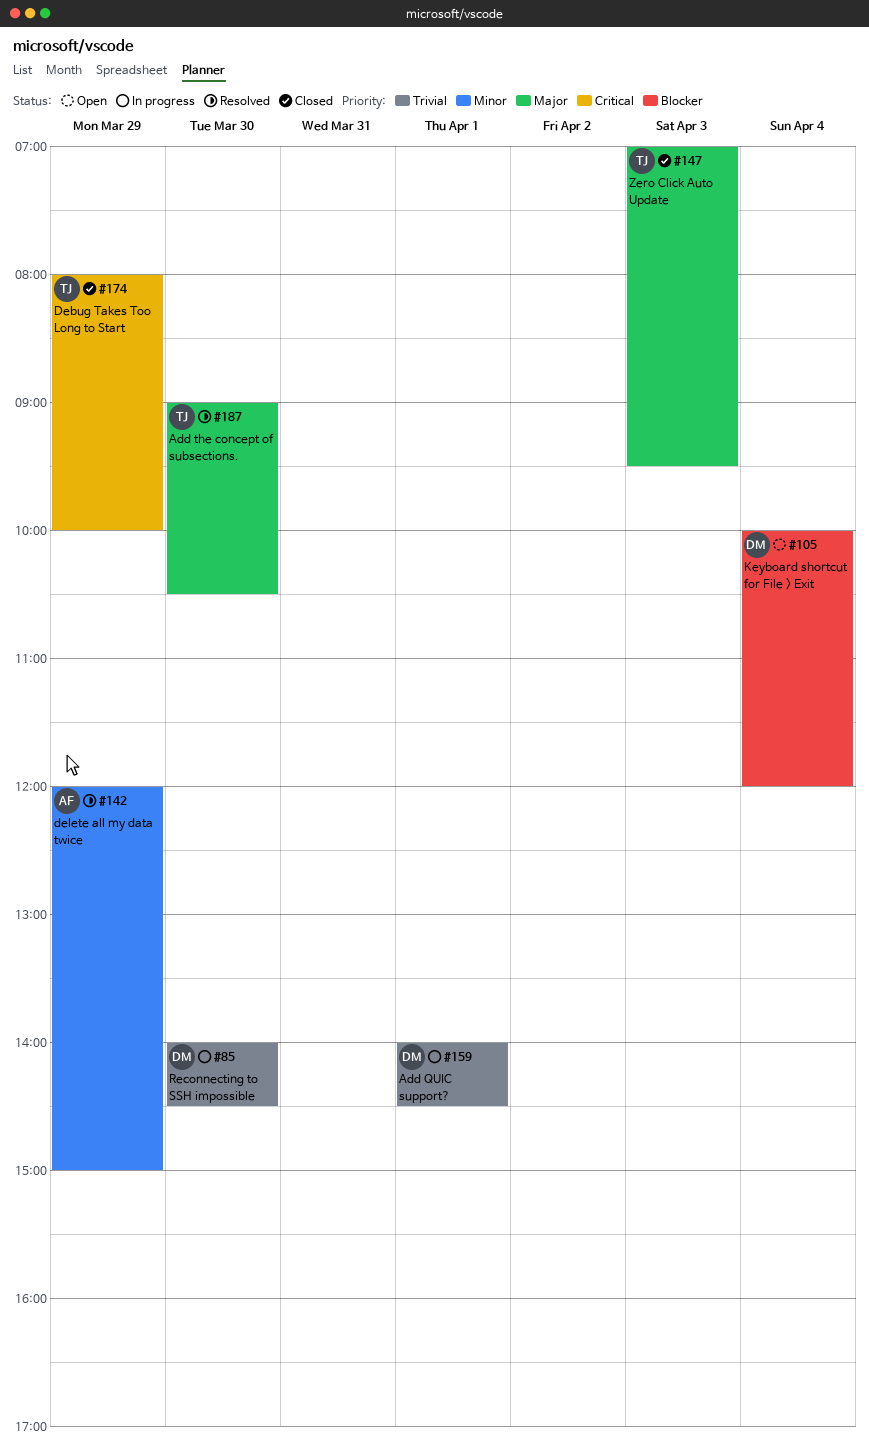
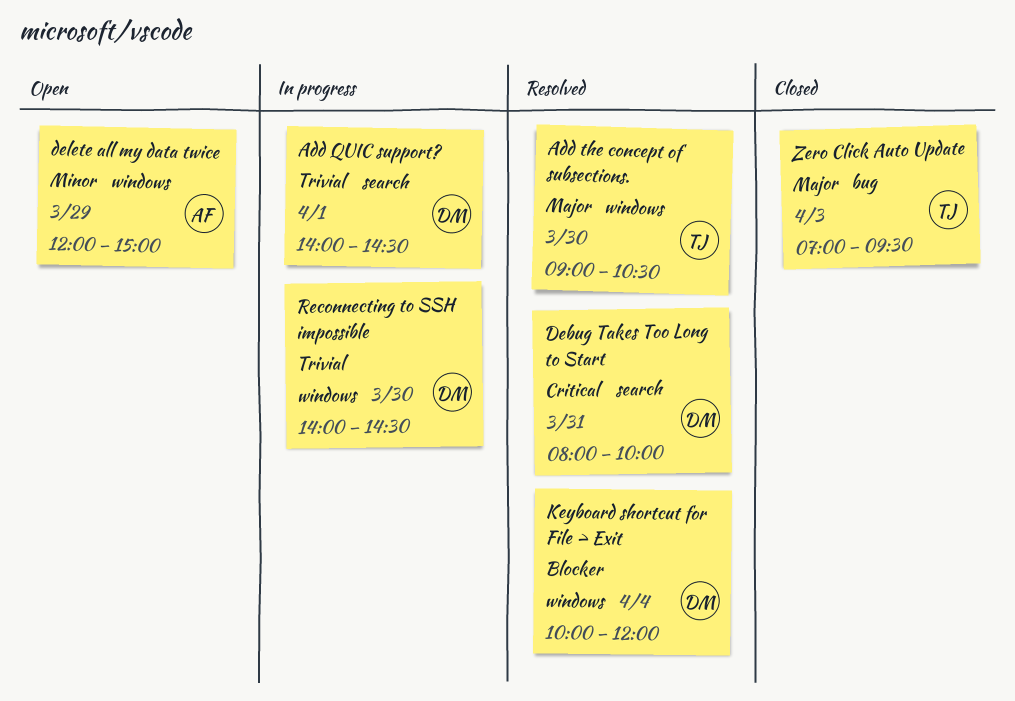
Debug Takes Too Long to Start, status: Closed -> Resolved
Debug Takes Too Long to Start, owner: TJ -> DM
Debug Takes Too Long to Start, day: Mar 29 -> Mar 31
delete all my data twice, status: Resolved -> Open
Keyboard shortcut for File > Exit, status: Open -> Resolved

